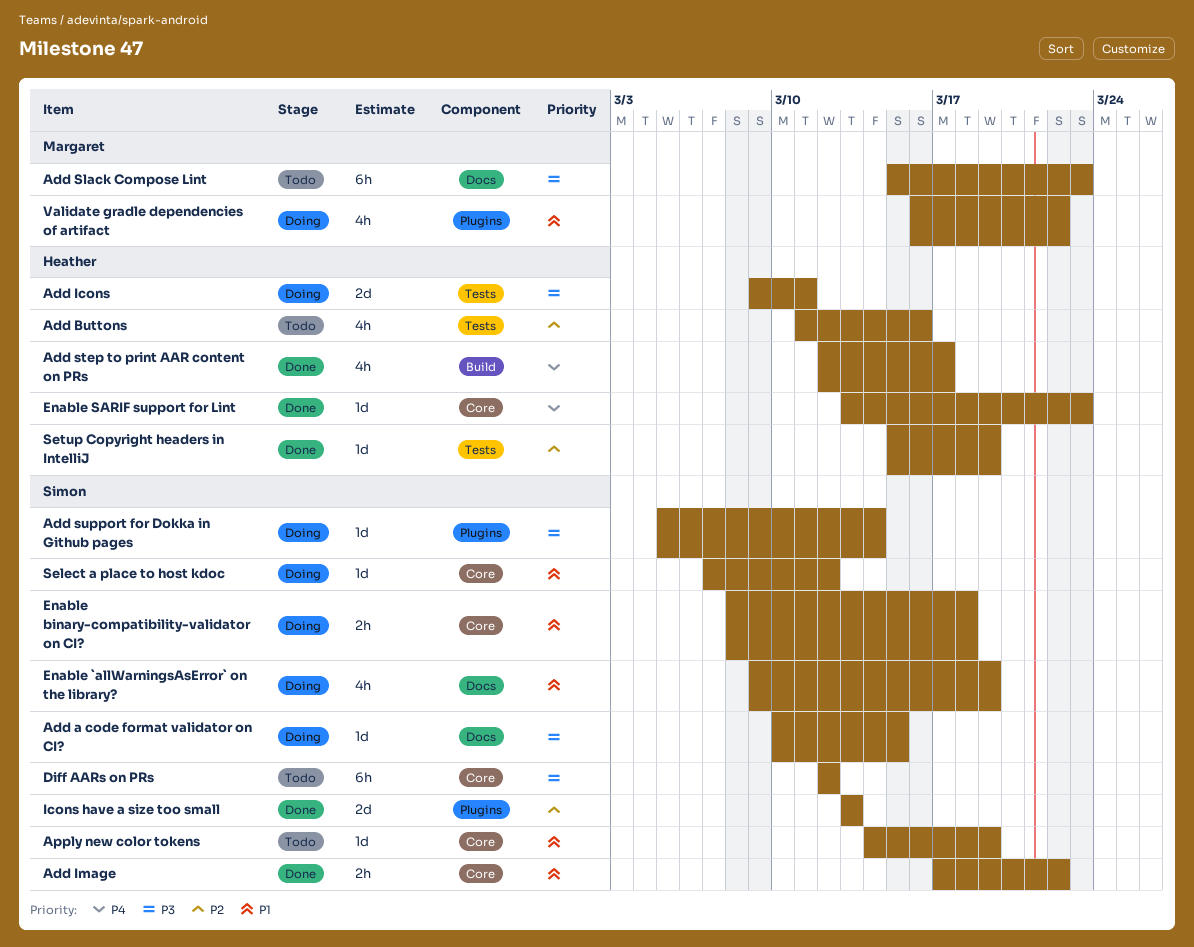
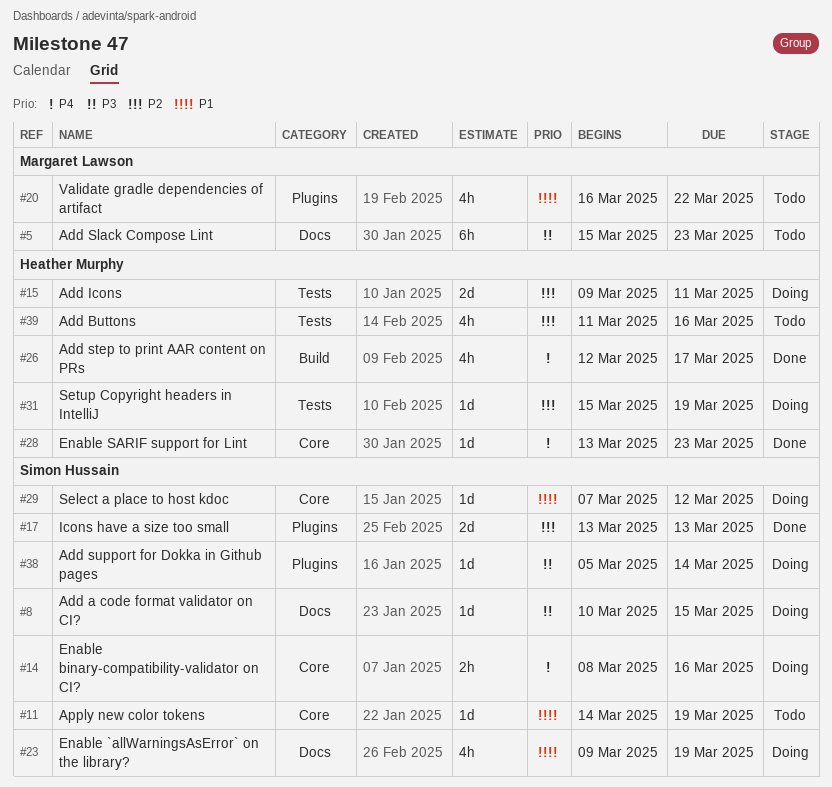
Add Icons, priority: P3 -> P2
Add Image: present -> none
Diff AARs on PRs: present -> none
Enable binary-compatibility-validator on CI?, priority: P1 -> P4
Enable binary-compatibility-validator on CI?, due: Mar 18 -> Mar 16
Setup Copyright headers in IntelliJ, status: Done -> Doing
Validate gradle dependencies of artifact, status: Doing -> Todo

